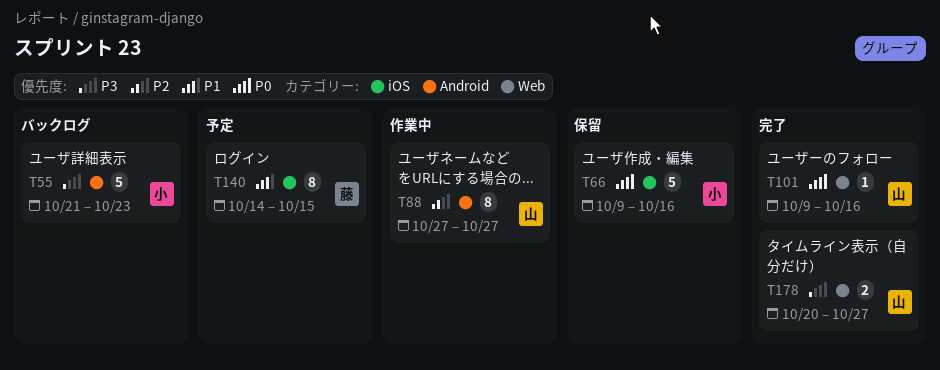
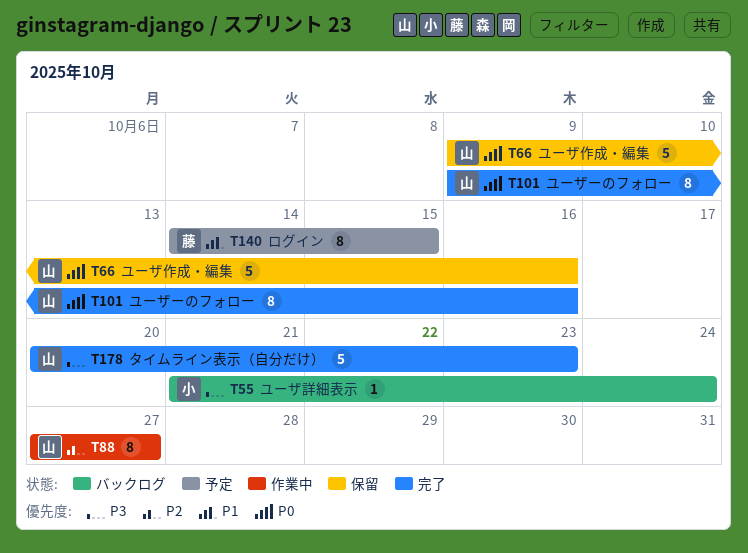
T55, estimate: 5 -> 1
T55, due: Oct 23 -> Oct 24
T66, owner: 小 -> 山
T101, estimate: 1 -> 8
T178, estimate: 2 -> 5
T178, due: Oct 27 -> Oct 23

